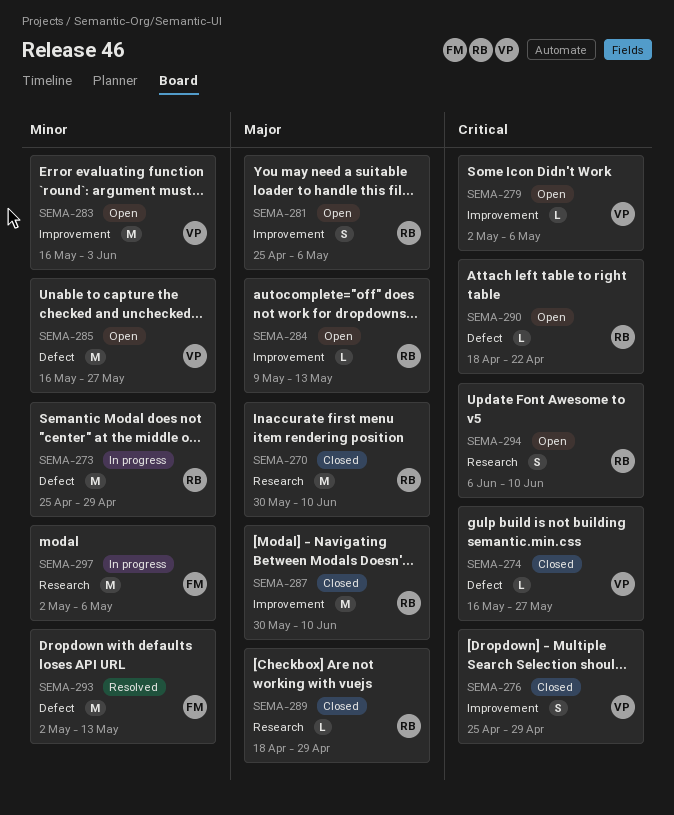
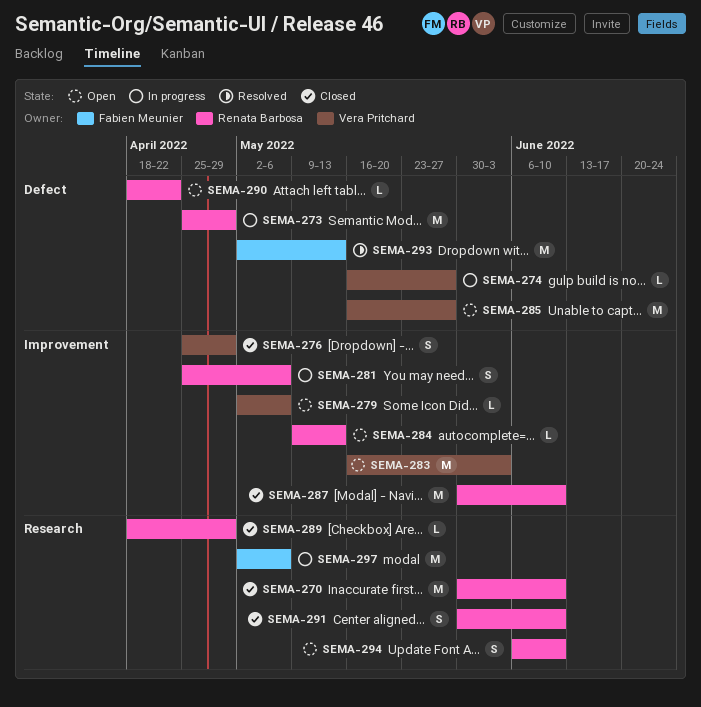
SEMA-274, status: Closed -> In progress
SEMA-281, status: Open -> In progress
SEMA-291: none -> present

